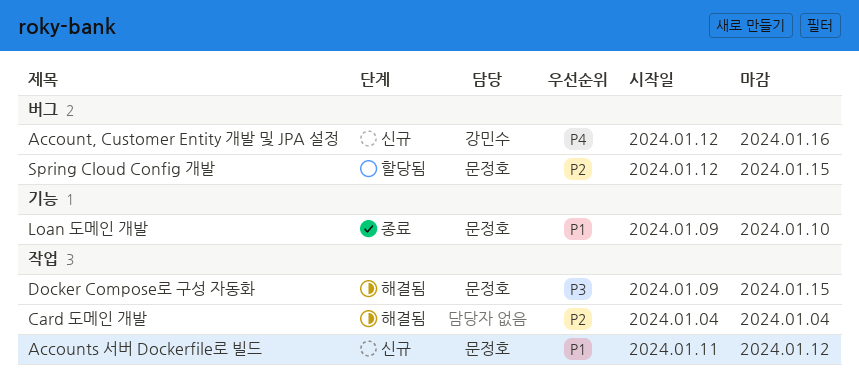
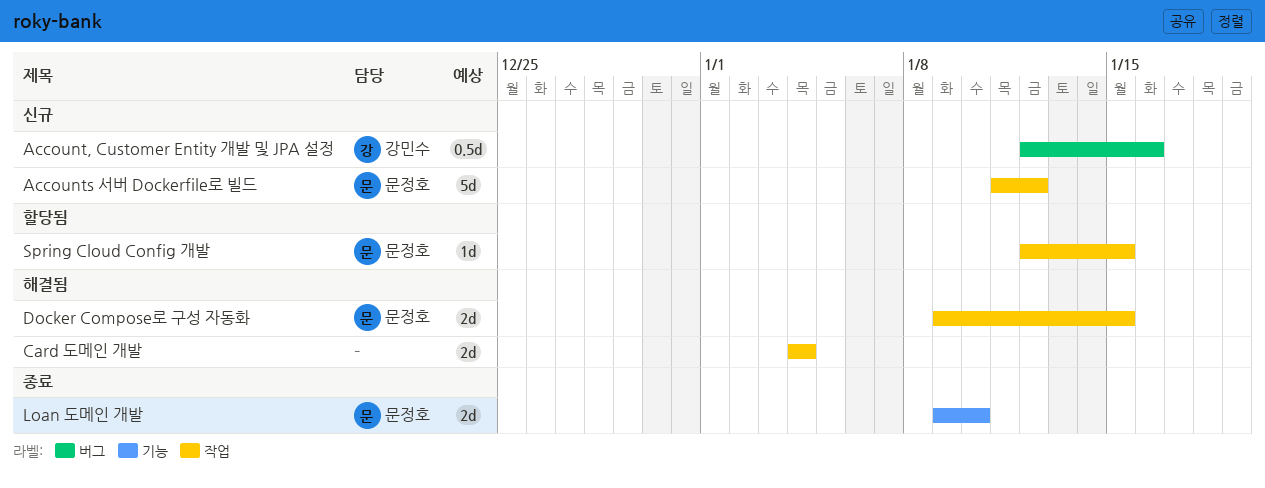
Spring Cloud Config 개발, label: 버그 -> 작업

